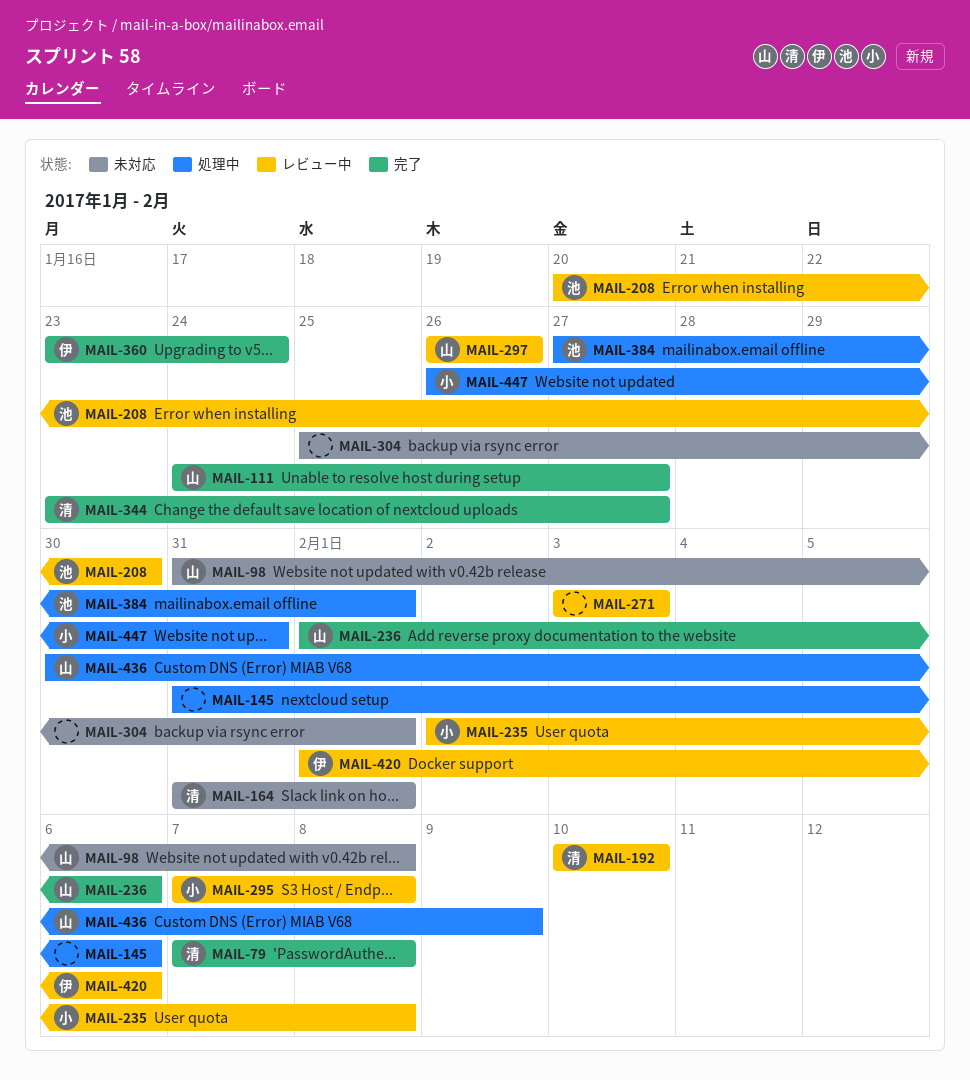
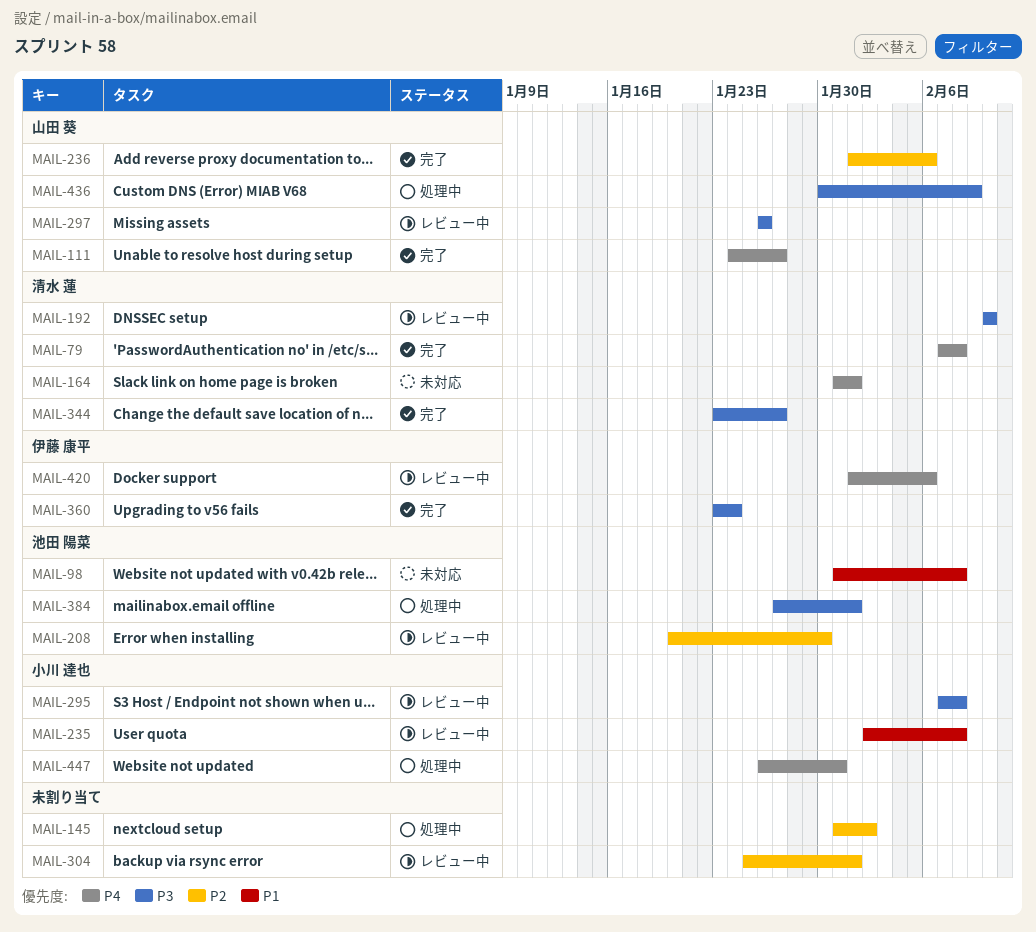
MAIL-98, owner: 山田 葵 -> 池田 陽菜
MAIL-145, due: Feb 6 -> Feb 2
MAIL-271: present -> none
MAIL-304, status: 未対応 -> レビュー中

